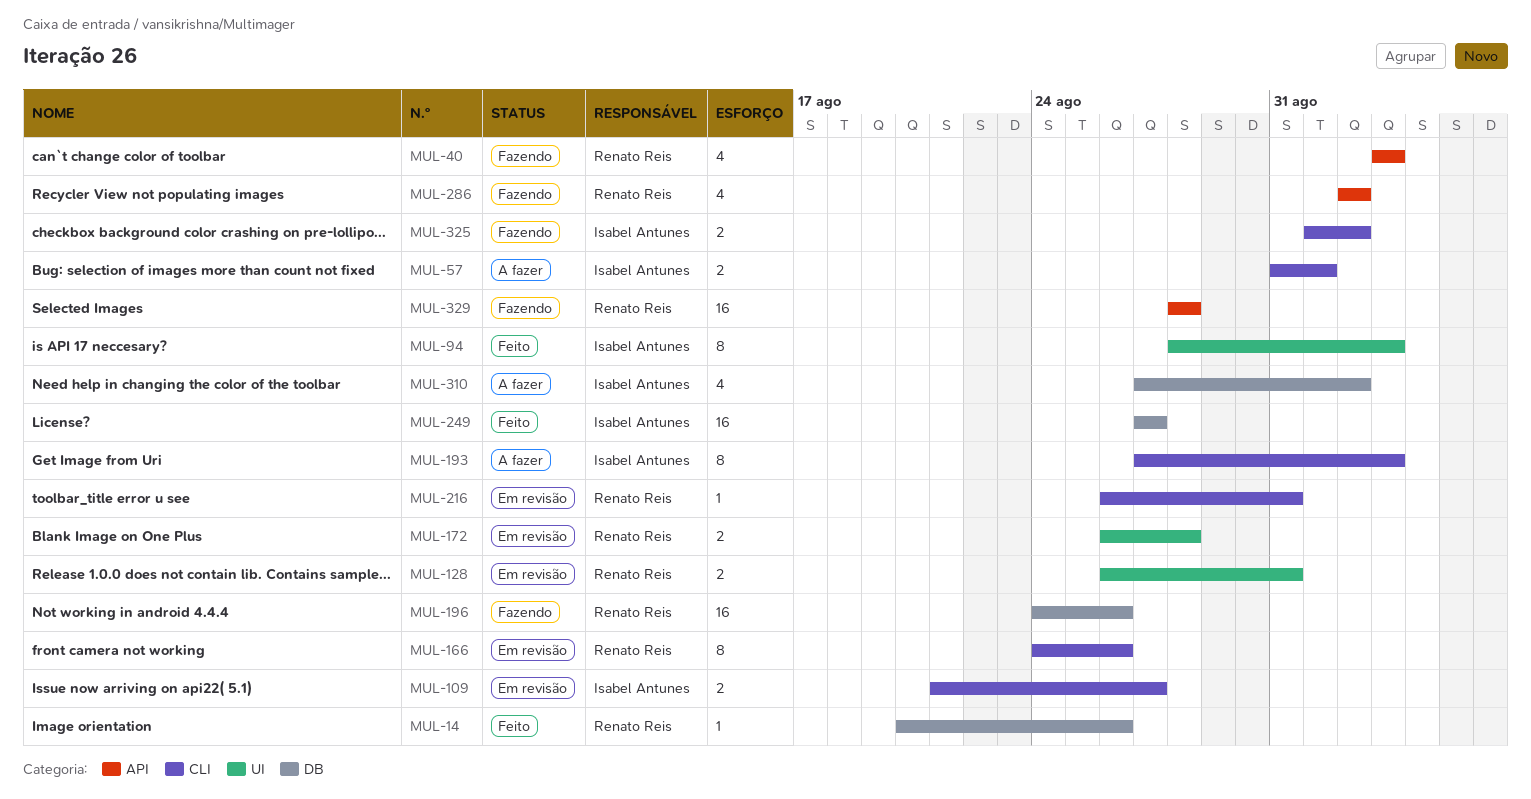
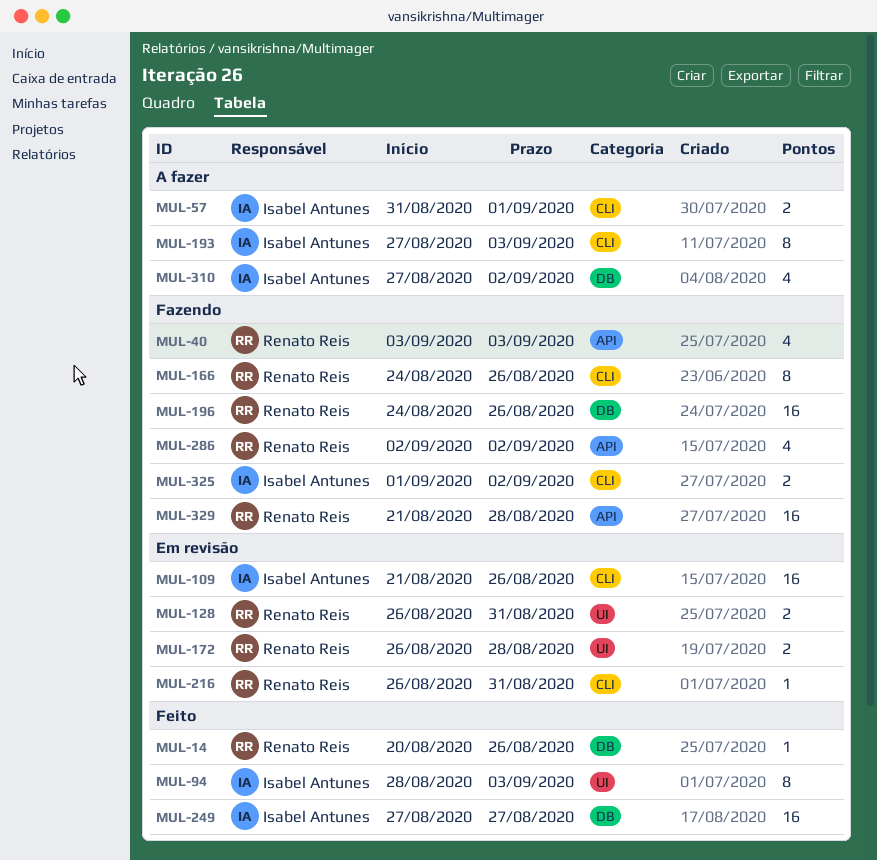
MUL-109, estimate: 2 -> 16
MUL-109, due: Aug 27 -> Aug 26
MUL-166, status: Em revisão -> Fazendo
MUL-329, start: Aug 28 -> Aug 21

